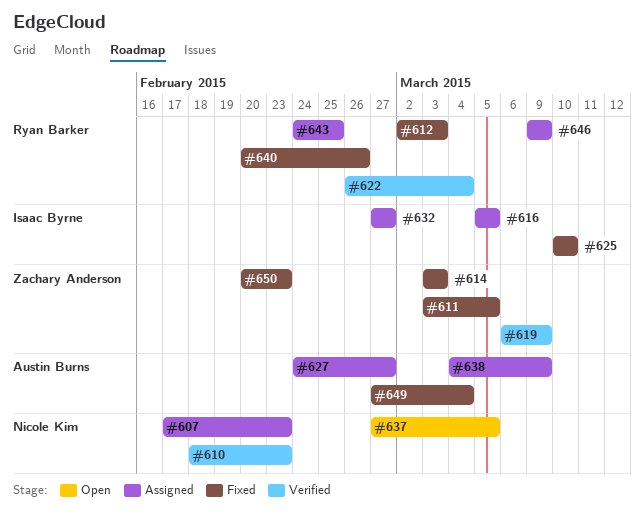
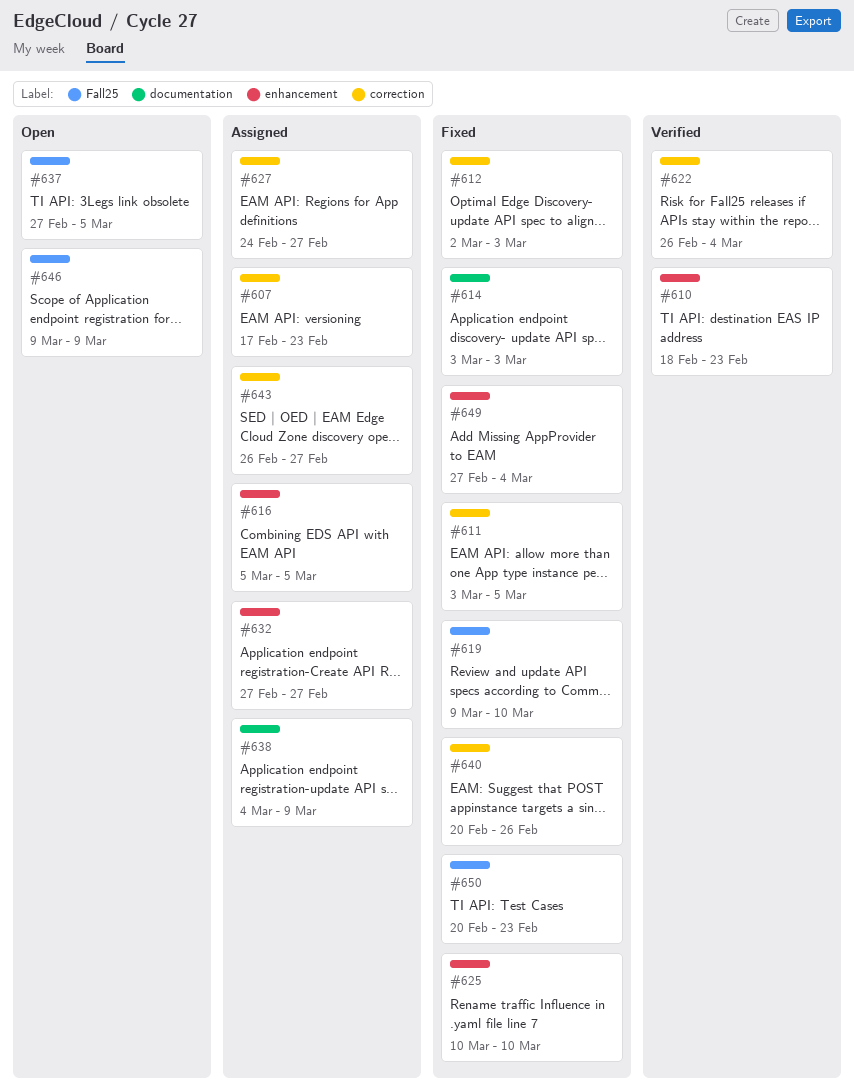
#619, status: Verified -> Fixed
#619, start: Mar 6 -> Mar 9
#619, due: Mar 9 -> Mar 10
#643, start: Feb 24 -> Feb 26
#643, due: Feb 25 -> Feb 27
#646, status: Assigned -> Open

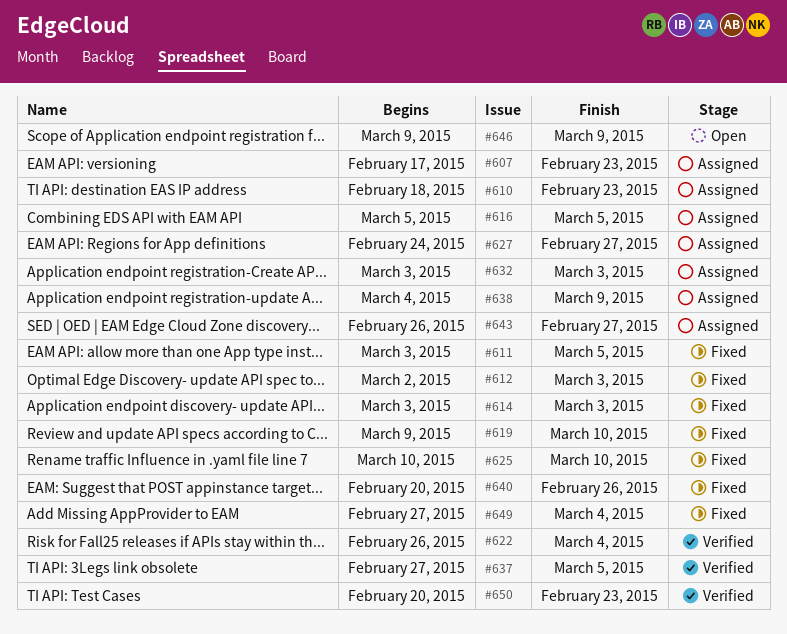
#610, status: Verified -> Assigned
#632, start: Feb 27 -> Mar 3
#632, due: Feb 27 -> Mar 3
#637, status: Open -> Verified
#650, status: Fixed -> Verified

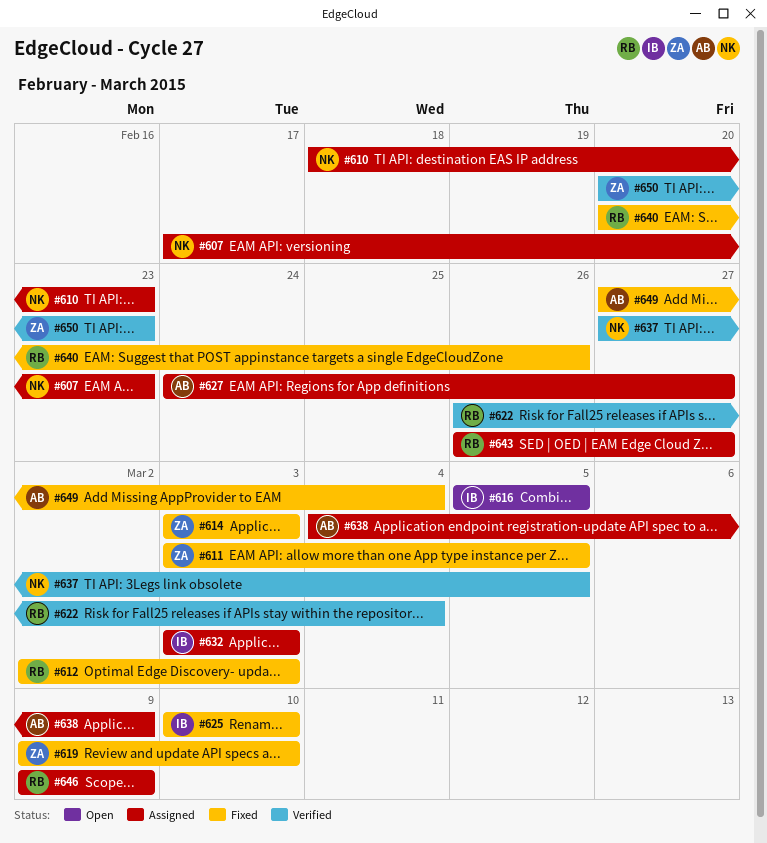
#616, status: Assigned -> Open
#646, status: Open -> Assigned

